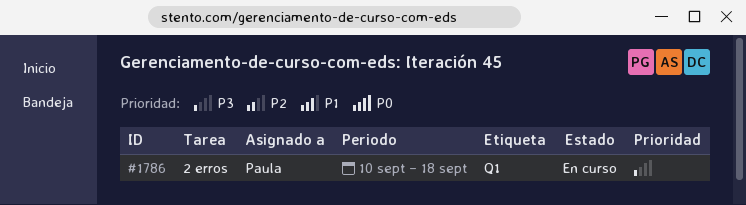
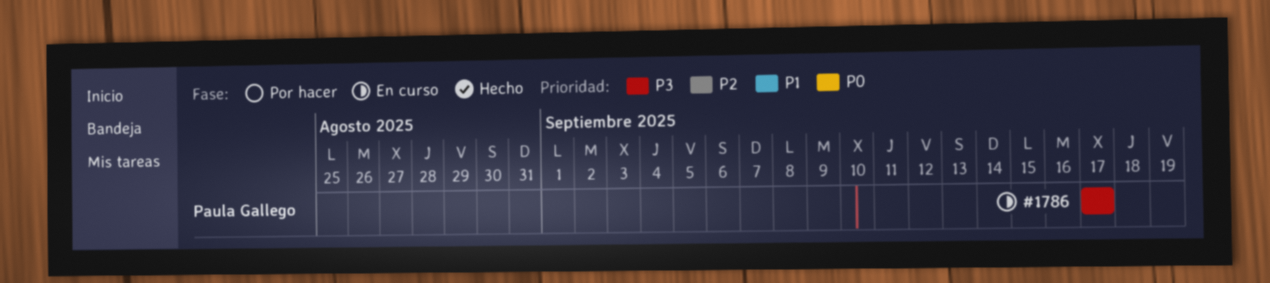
#1786, start: Sep 10 -> Sep 17
#1786, due: Sep 18 -> Sep 17

